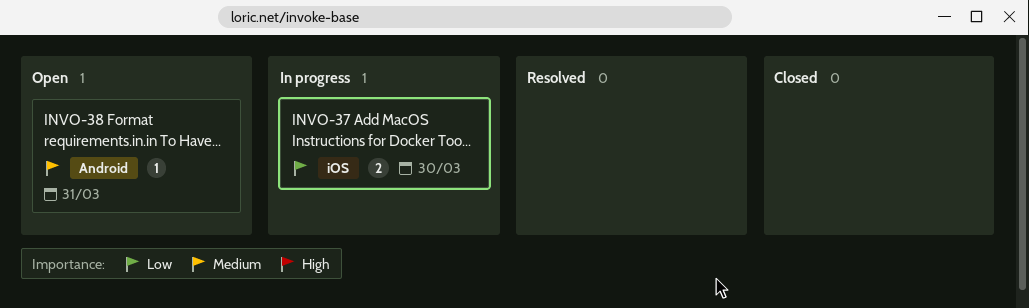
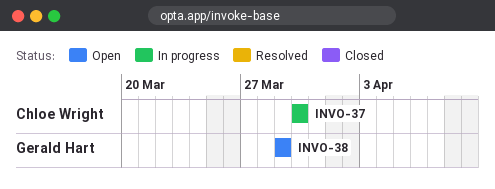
INVO-38, due: Mar 31 -> Mar 29

